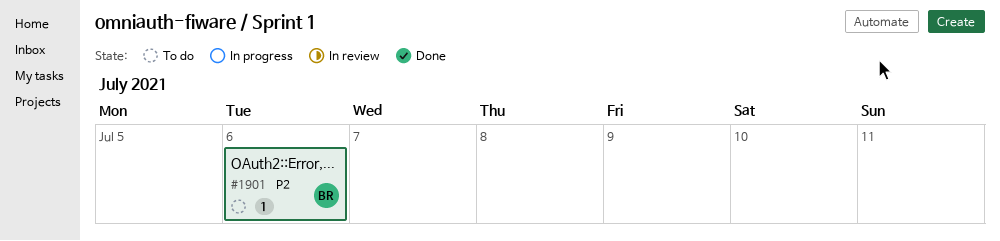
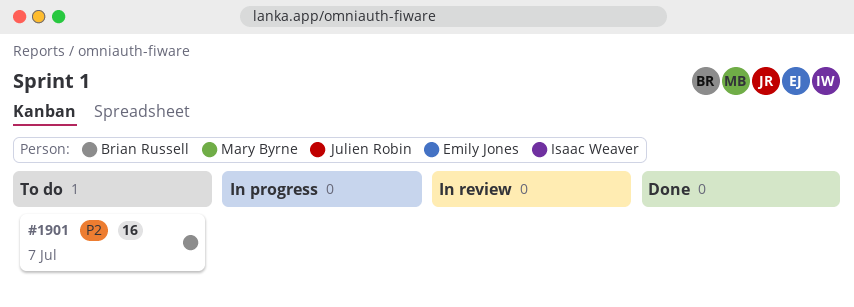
#1901, estimate: 1 -> 16
#1901, due: Jul 6 -> Jul 7

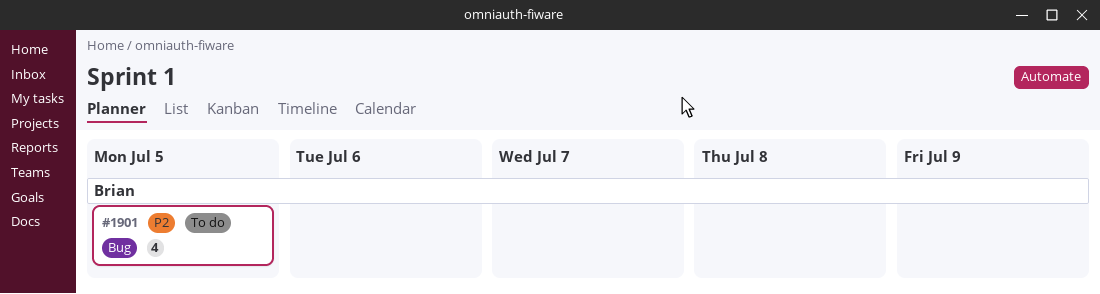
#1901, estimate: 16 -> 4
#1901, due: Jul 7 -> Jul 5

